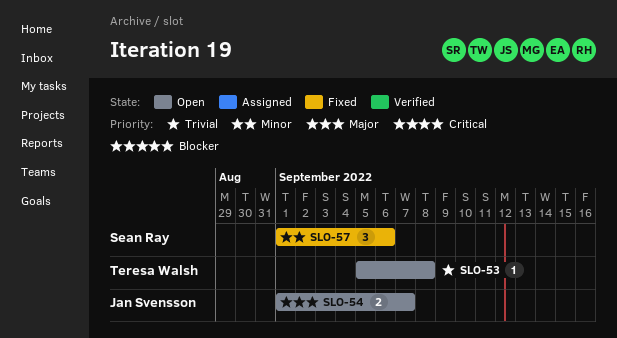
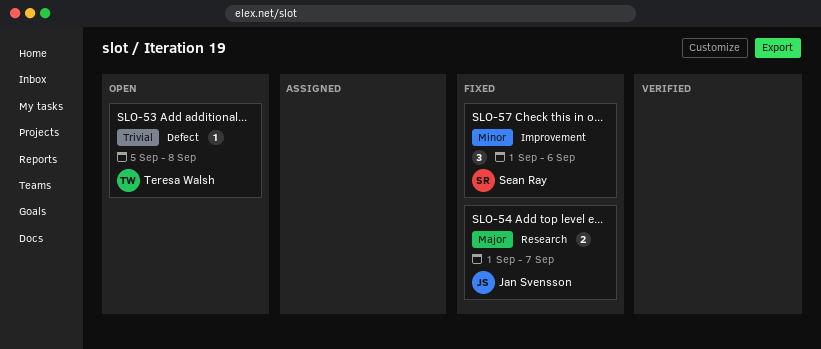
SLO-54, status: Open -> Fixed

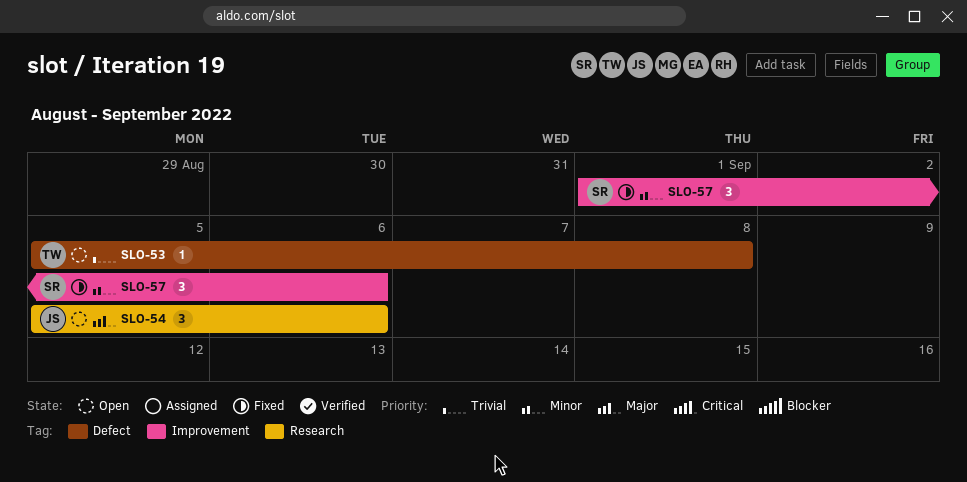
SLO-54, status: Fixed -> Open
SLO-54, estimate: 2 -> 3
SLO-54, start: Sep 1 -> Sep 5
SLO-54, due: Sep 7 -> Sep 6

